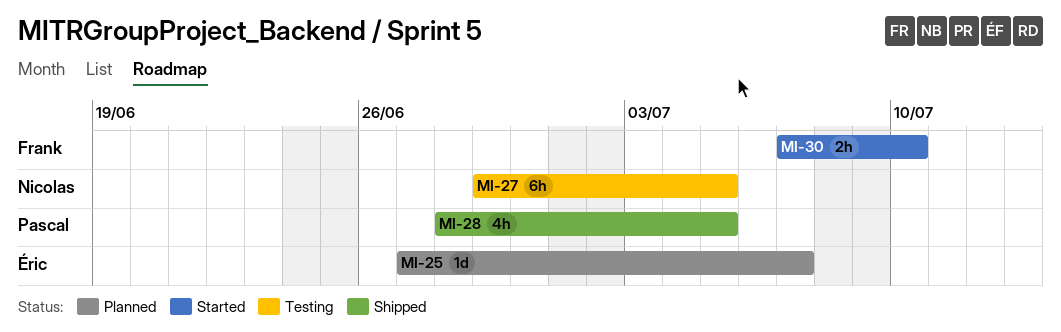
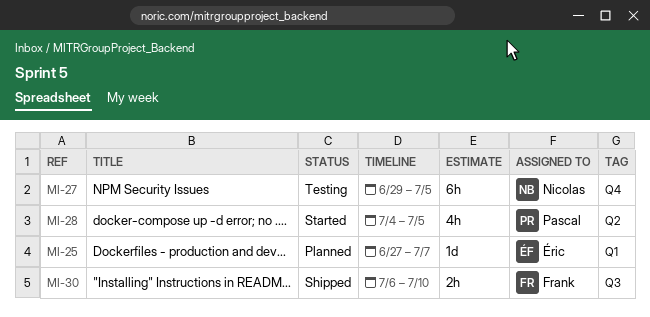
MI-28, status: Shipped -> Started
MI-28, start: Jun 28 -> Jul 4
MI-30, status: Started -> Shipped
MI-30, start: Jul 7 -> Jul 6

